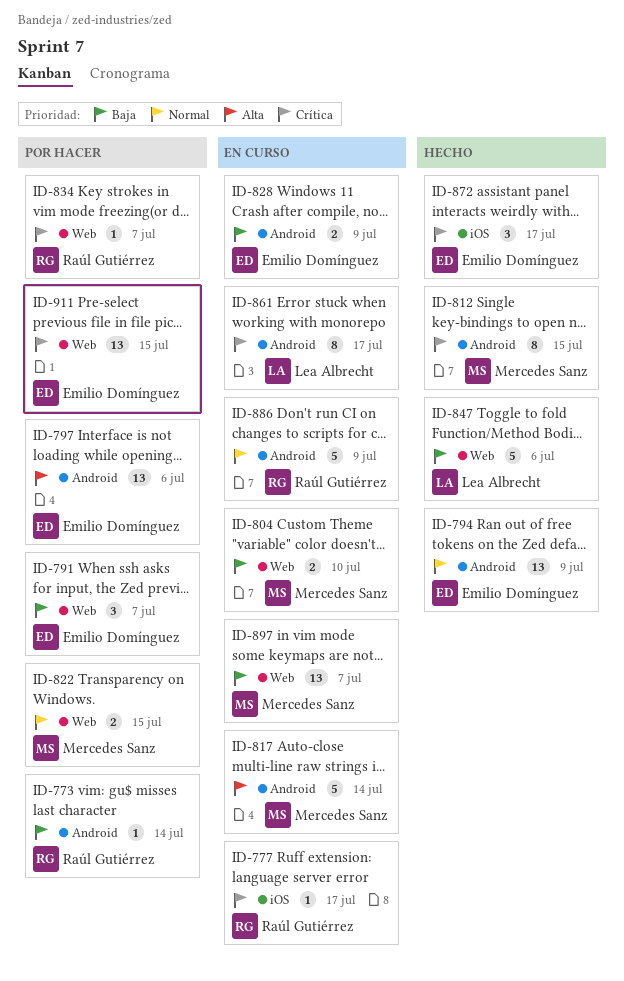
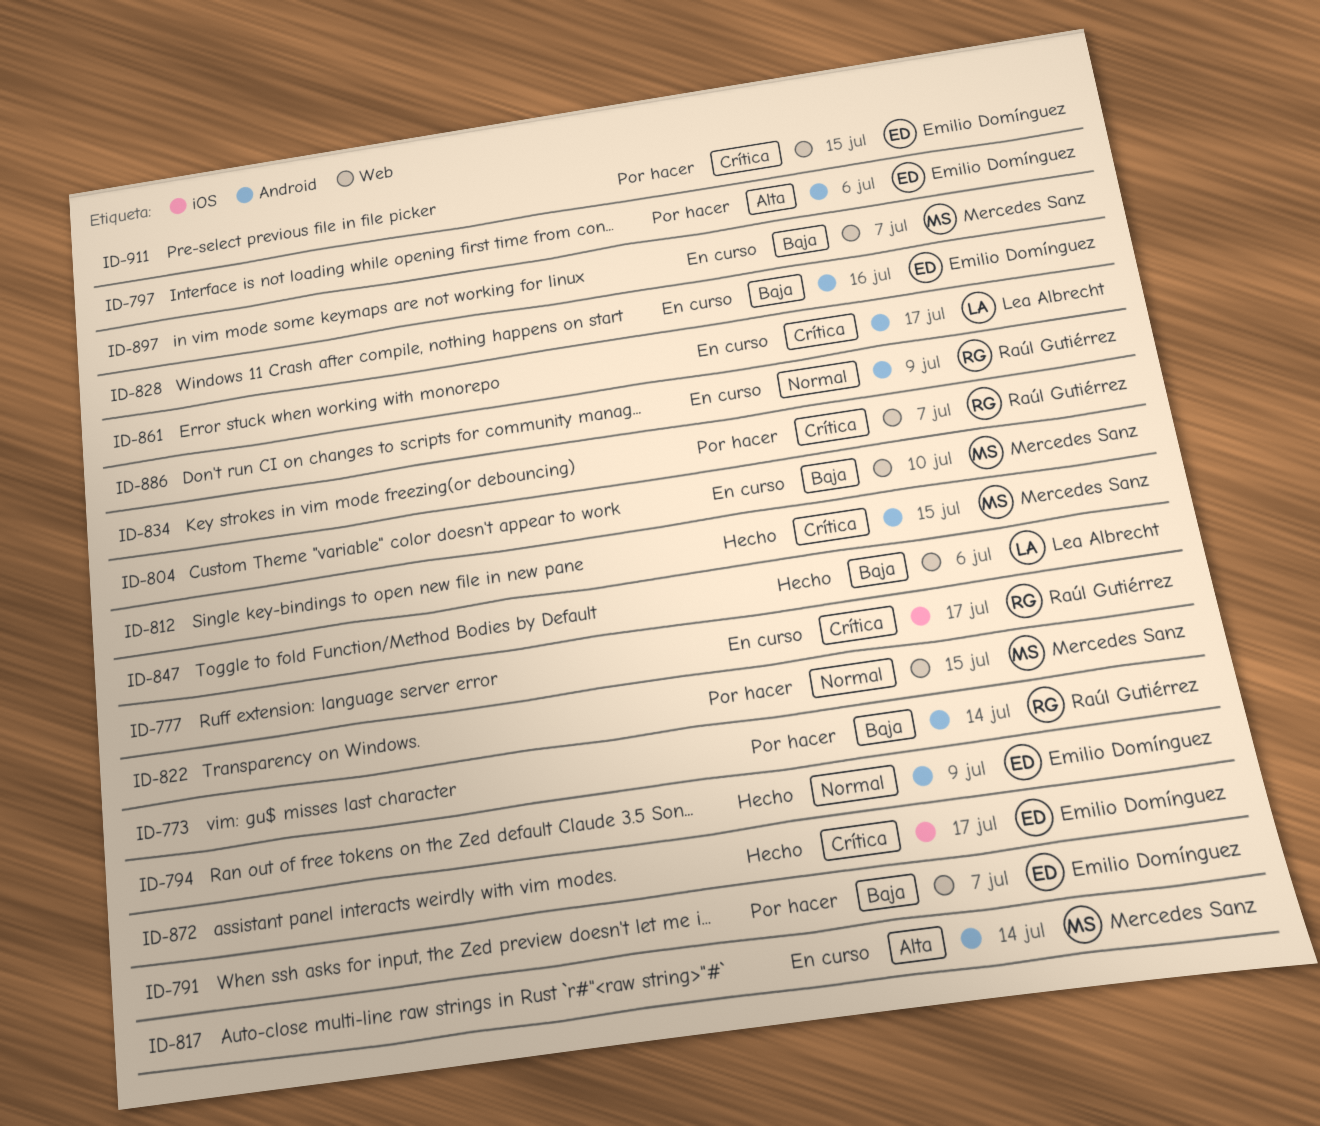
ID-828, due: Jul 9 -> Jul 16

